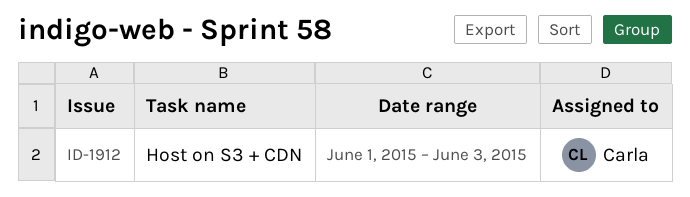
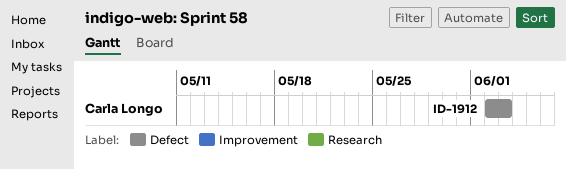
ID-1912, start: Jun 1 -> Jun 2

